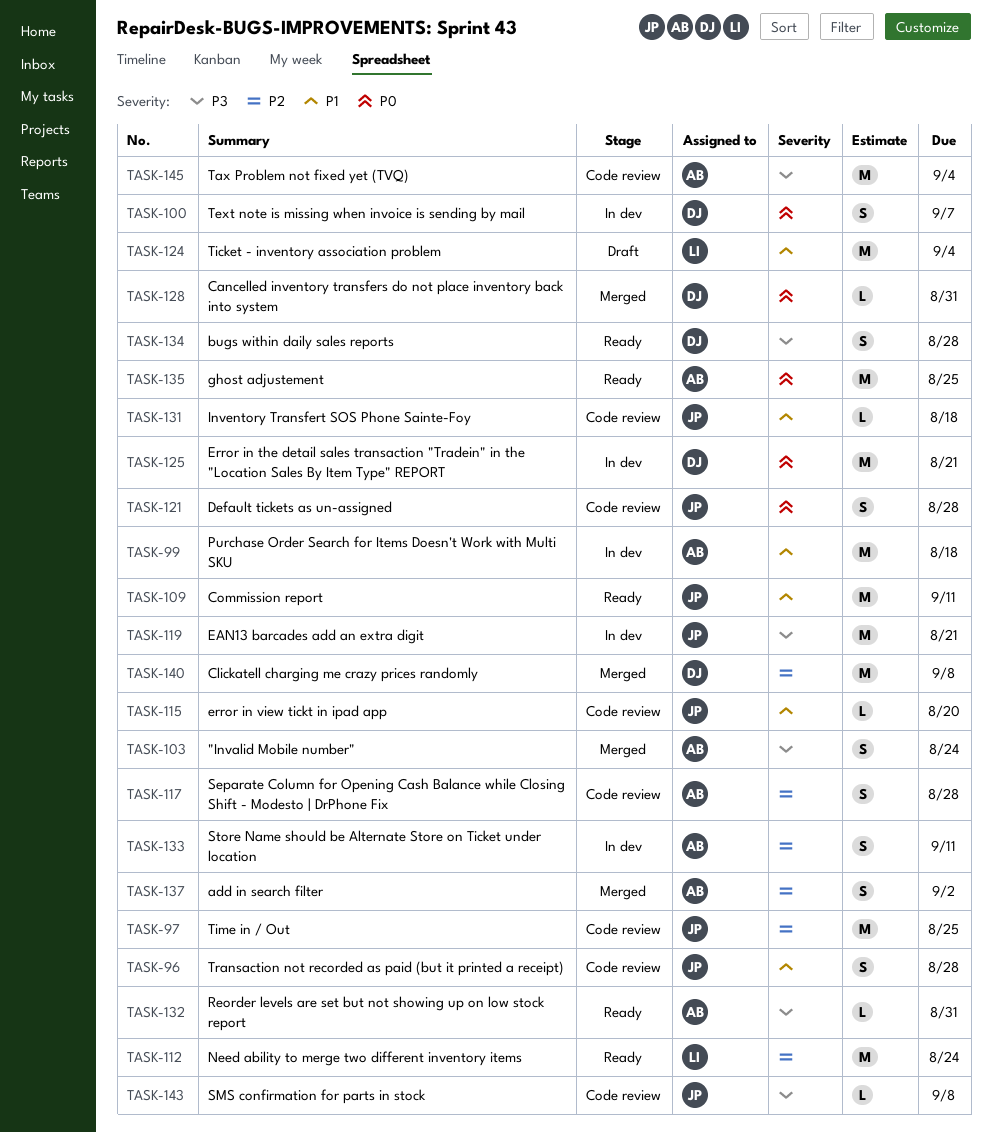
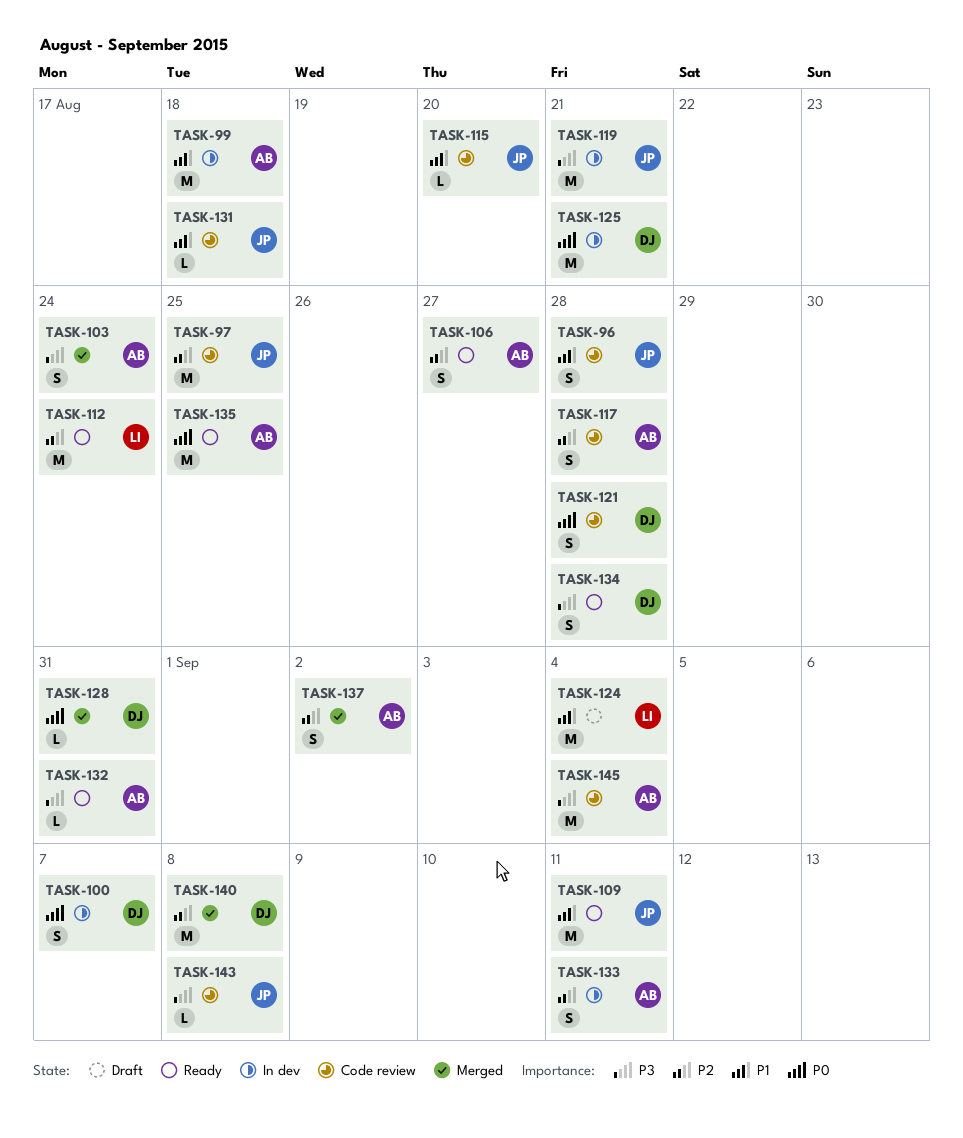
TASK-106: none -> present
TASK-121, owner: JP -> DJ

